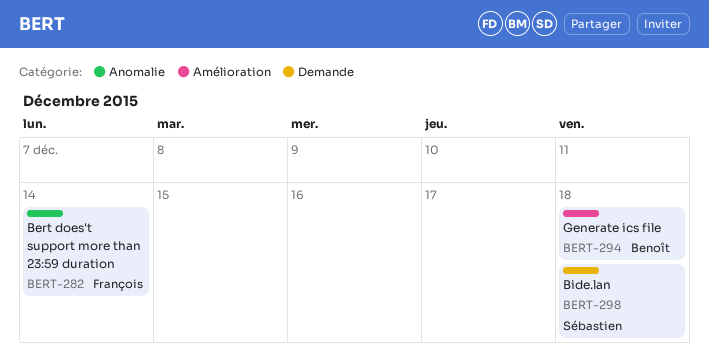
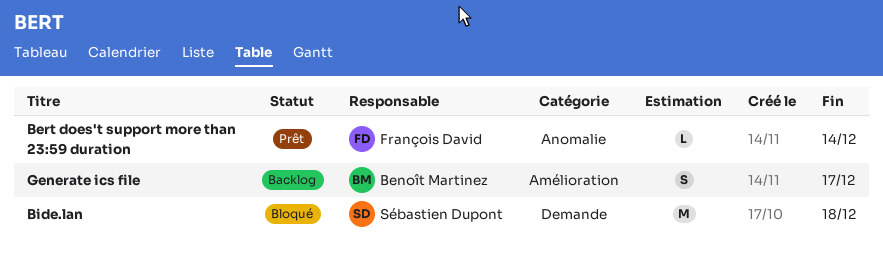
Generate ics file, due: Dec 18 -> Dec 17

